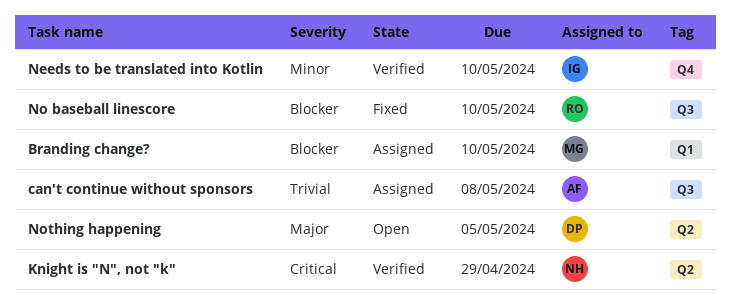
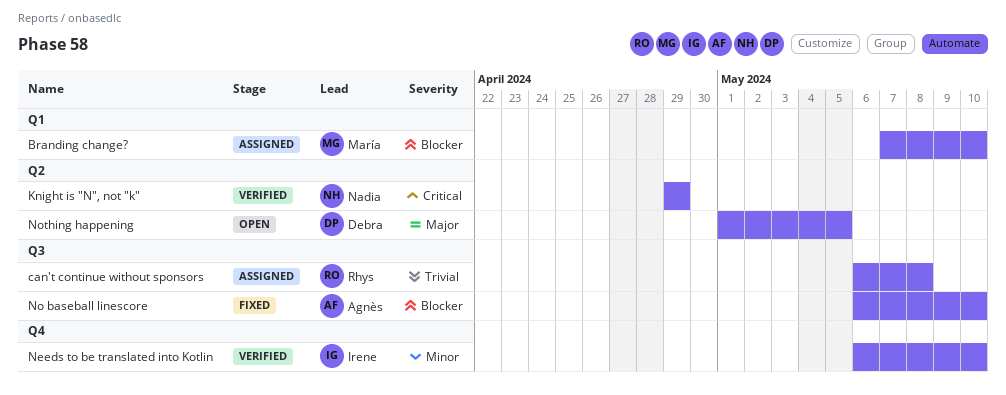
can't continue without sponsors, owner: Agnès -> Rhys
No baseball linescore, owner: Rhys -> Agnès

